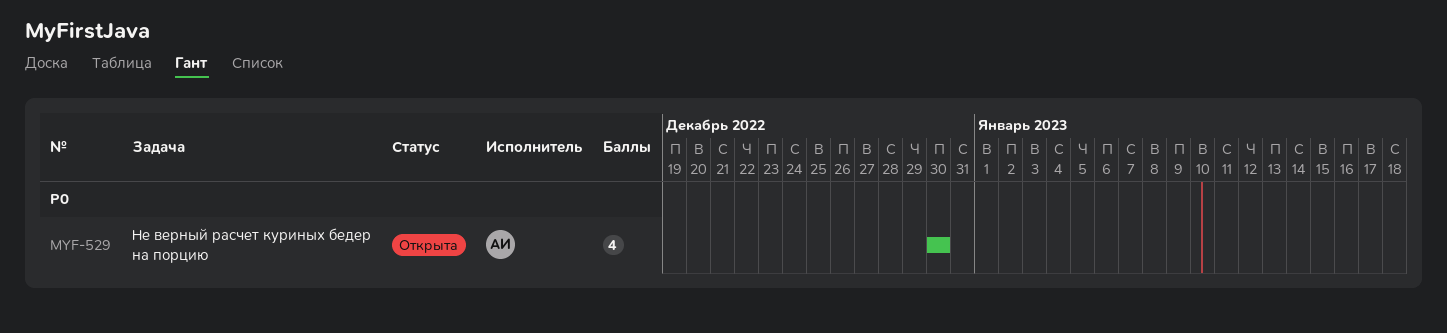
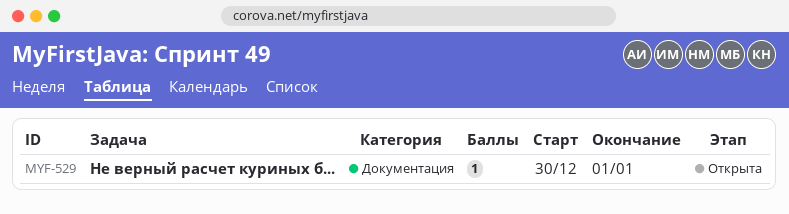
MYF-529, estimate: 4 -> 1
MYF-529, due: Dec 30 -> Jan 1

